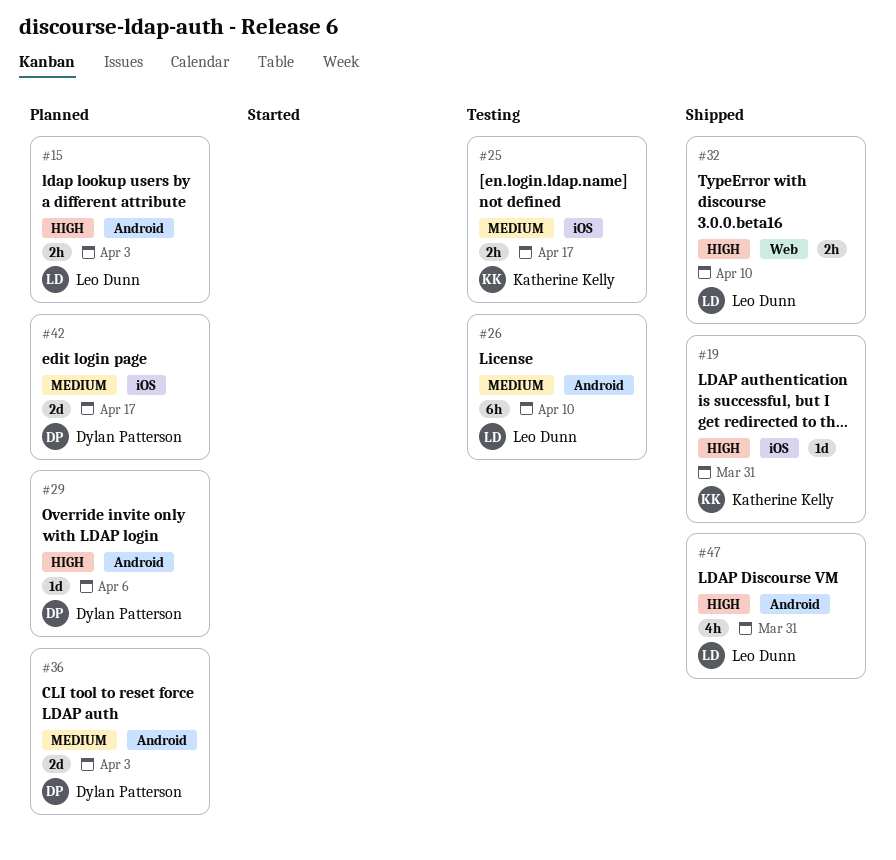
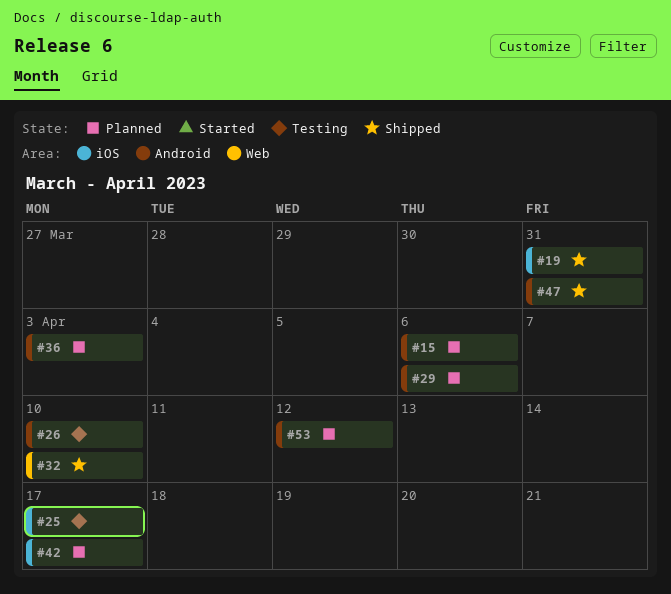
#15, due: Apr 3 -> Apr 6
#53: none -> present

